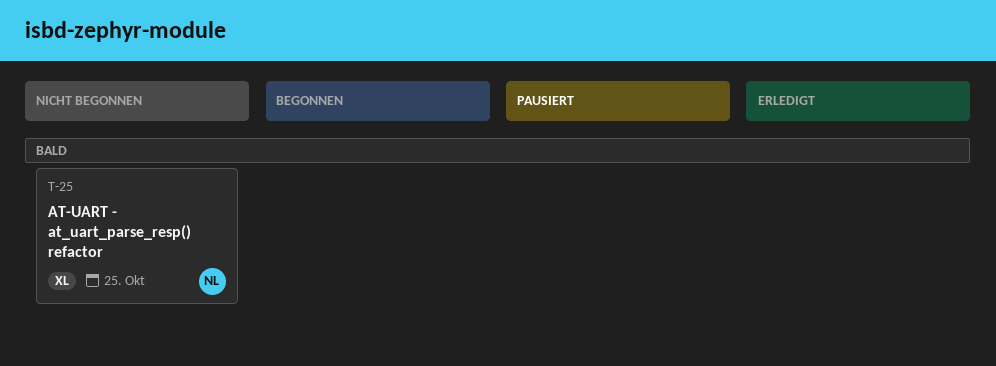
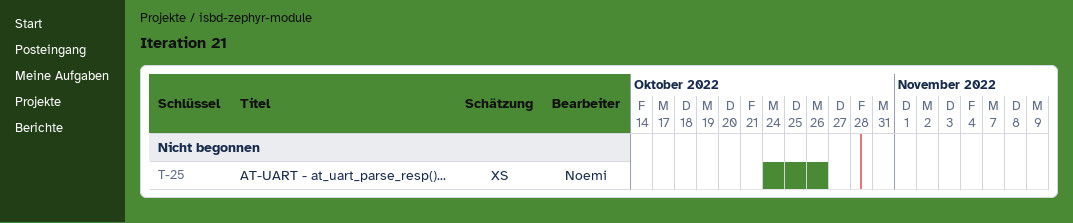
T-25, estimate: XL -> XS
T-25, due: Oct 25 -> Oct 26

